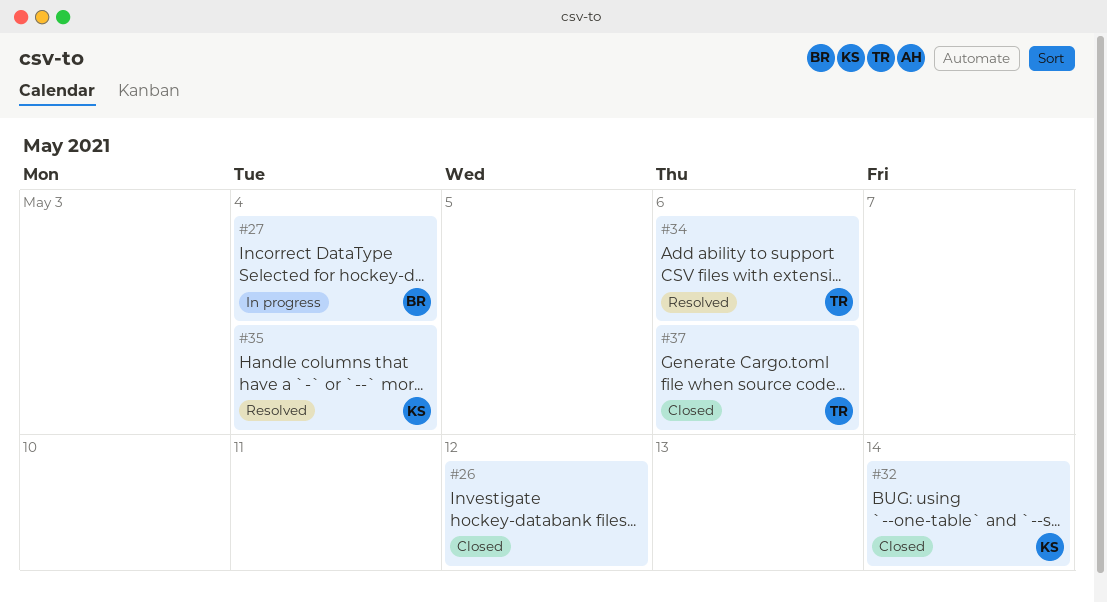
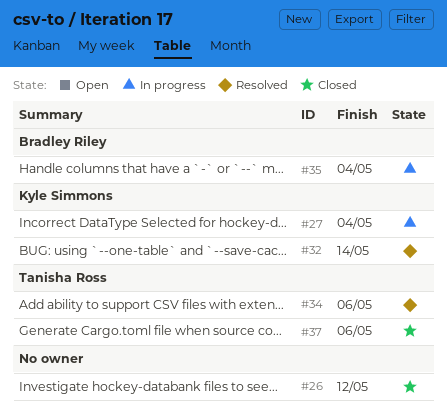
#27, owner: Bradley Riley -> Kyle Simmons
#32, status: Closed -> Resolved
#35, status: Resolved -> In progress
#35, owner: Kyle Simmons -> Bradley Riley

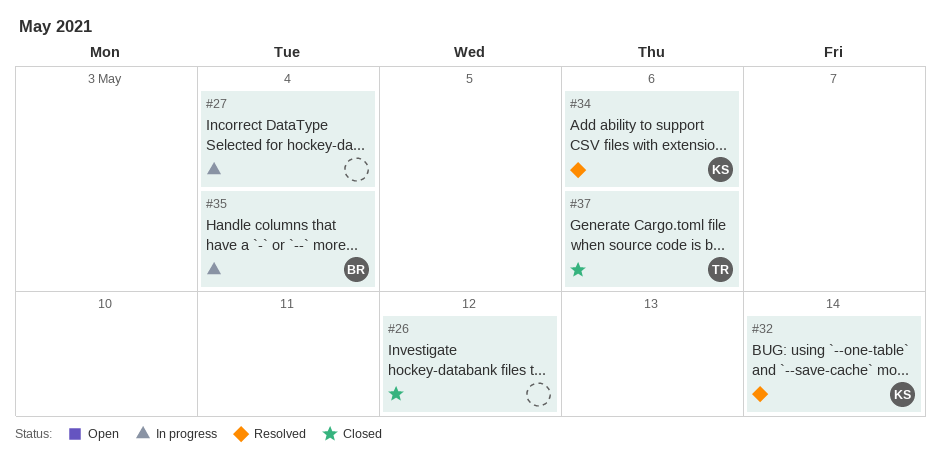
#27, owner: Kyle Simmons -> none
#34, owner: Tanisha Ross -> Kyle Simmons

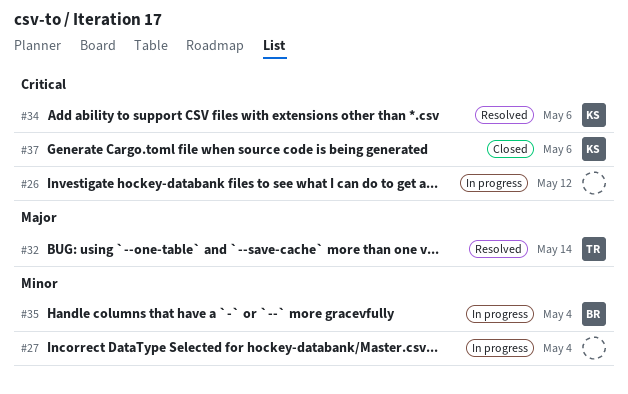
#26, status: Closed -> In progress
#32, owner: KS -> TR
#37, owner: TR -> KS

